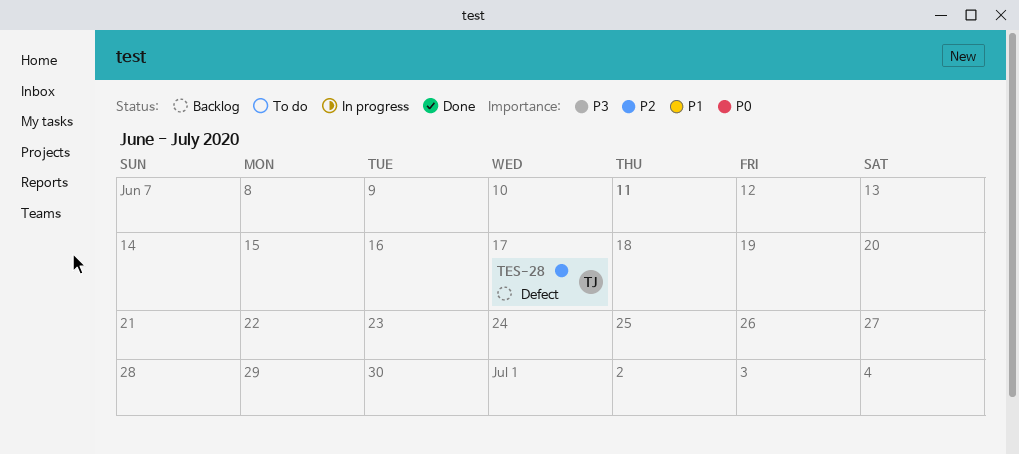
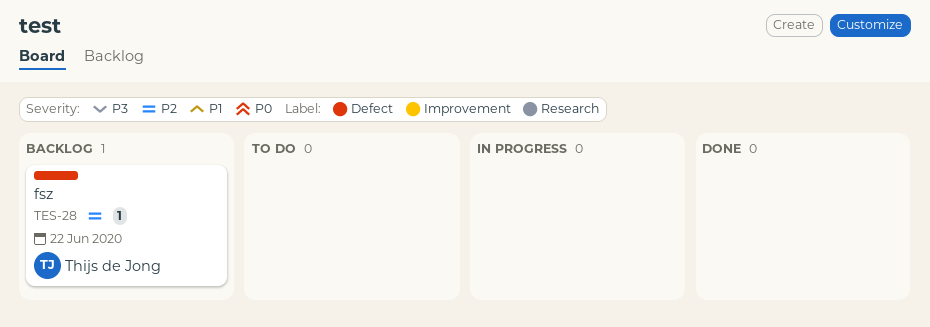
TES-28, due: Jun 17 -> Jun 22

